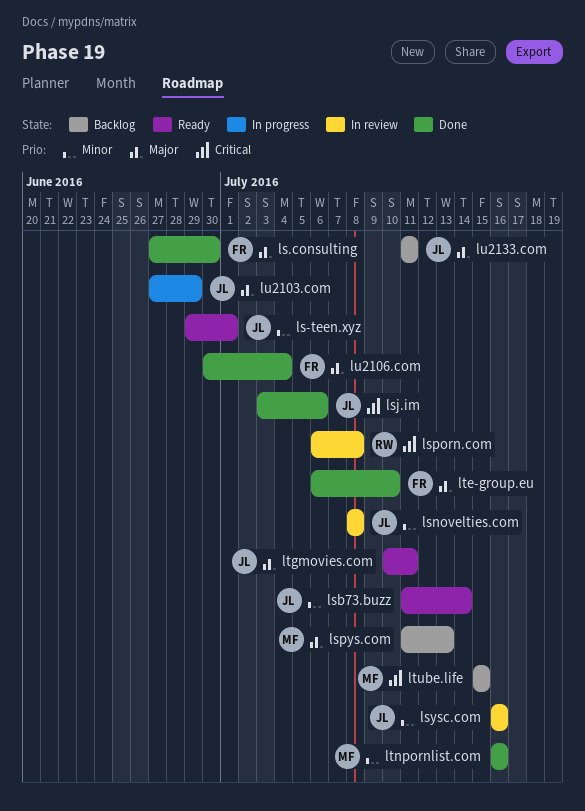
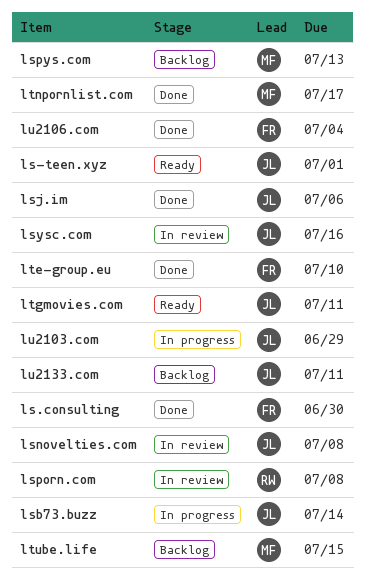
lsb73.buzz, status: Ready -> In progress
ltnpornlist.com, due: Jul 16 -> Jul 17

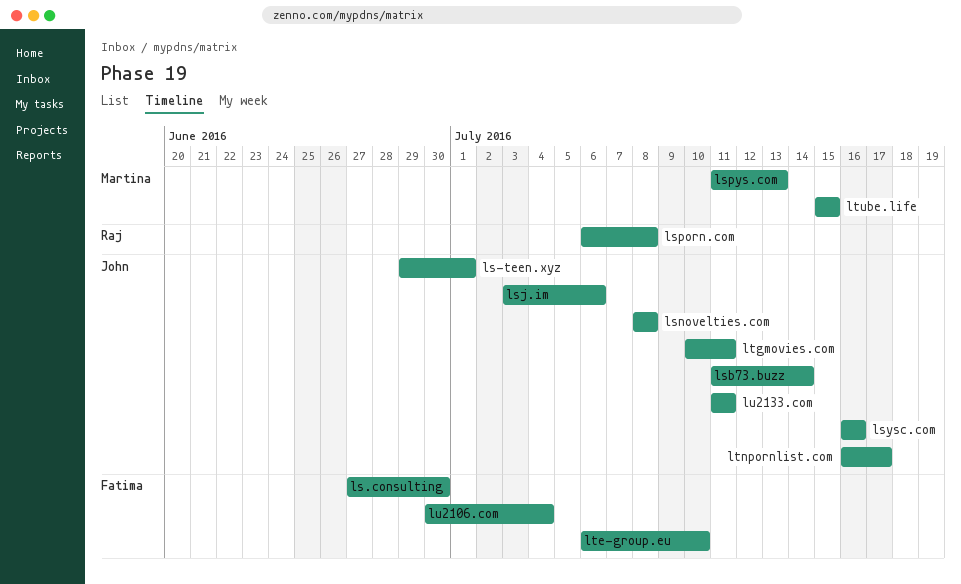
ltnpornlist.com, owner: Martina -> John
lu2103.com: present -> none

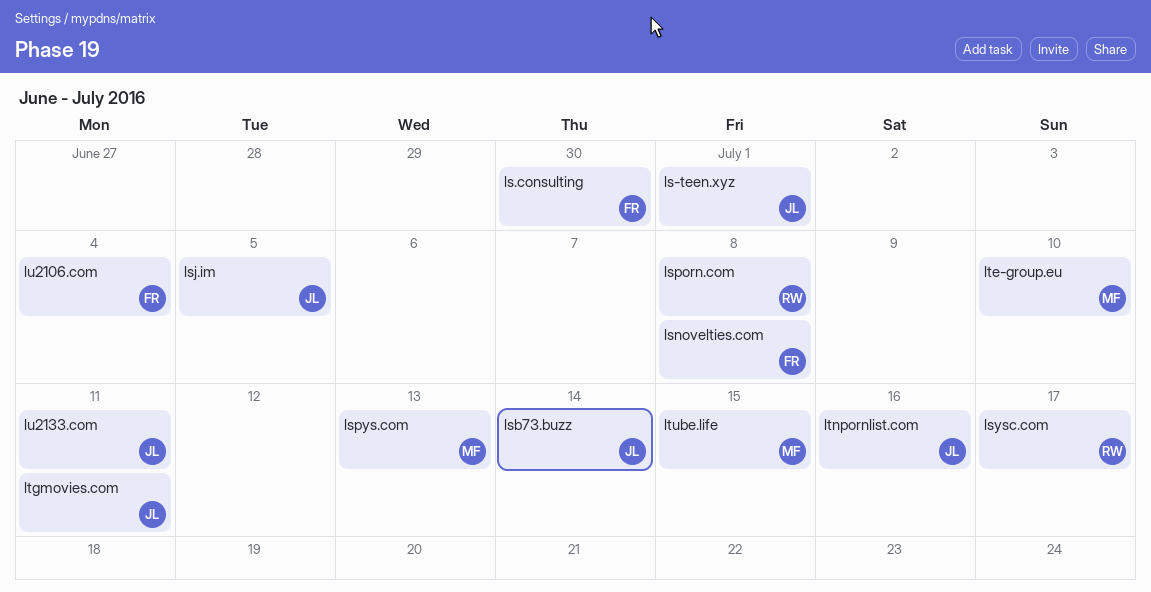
lsj.im, due: Jul 6 -> Jul 5
lsnovelties.com, owner: John -> Fatima
lsysc.com, owner: John -> Raj
lsysc.com, due: Jul 16 -> Jul 17
lte-group.eu, owner: Fatima -> Martina
ltnpornlist.com, due: Jul 17 -> Jul 16

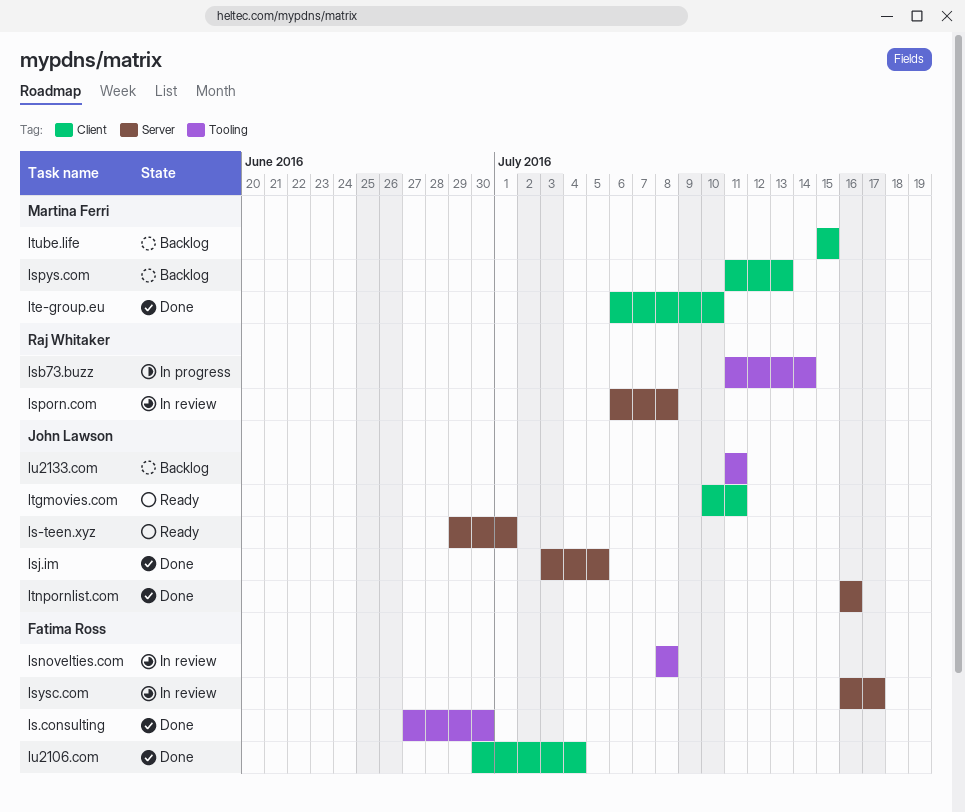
lsb73.buzz, owner: John Lawson -> Raj Whitaker
lsysc.com, owner: Raj Whitaker -> Fatima Ross

